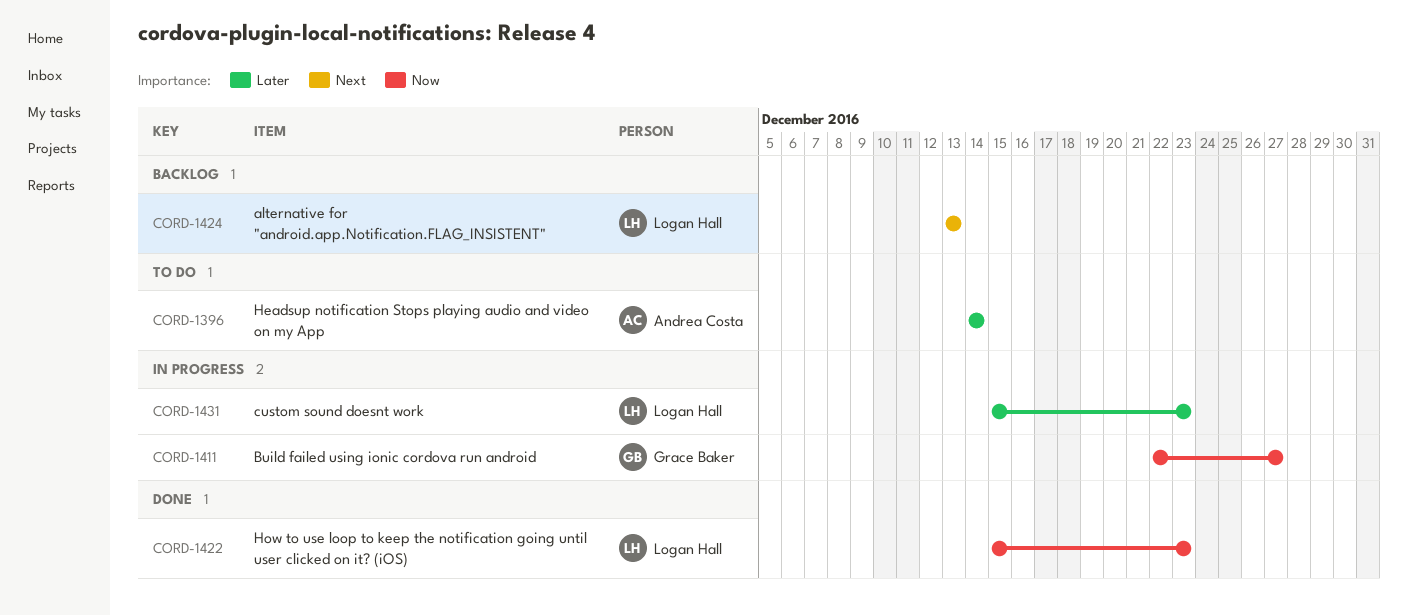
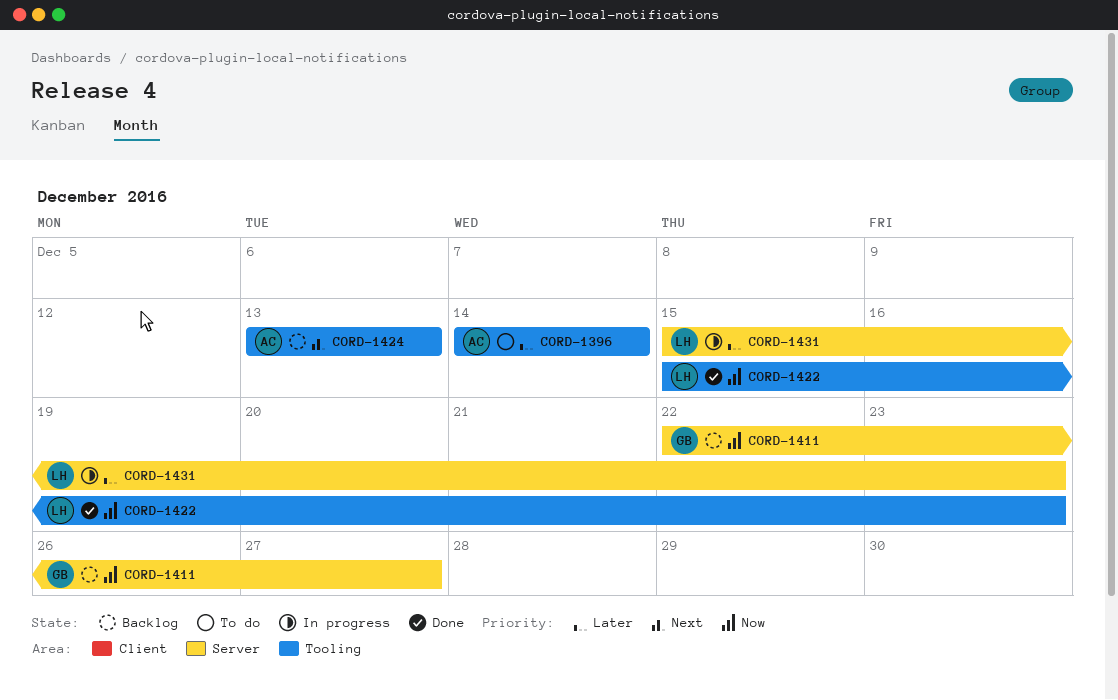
CORD-1411, status: In progress -> Backlog
CORD-1424, owner: Logan Hall -> Andrea Costa

